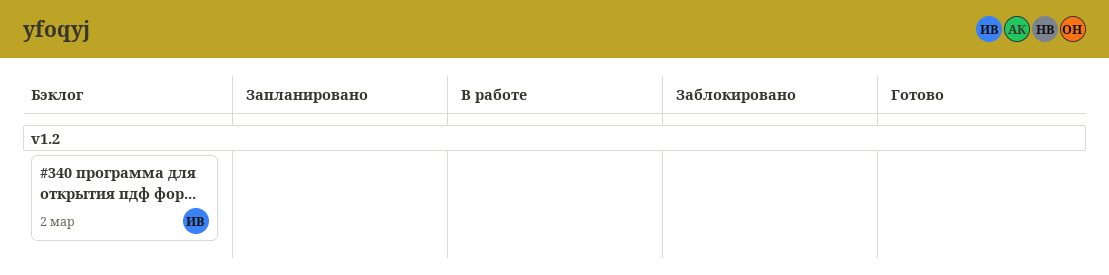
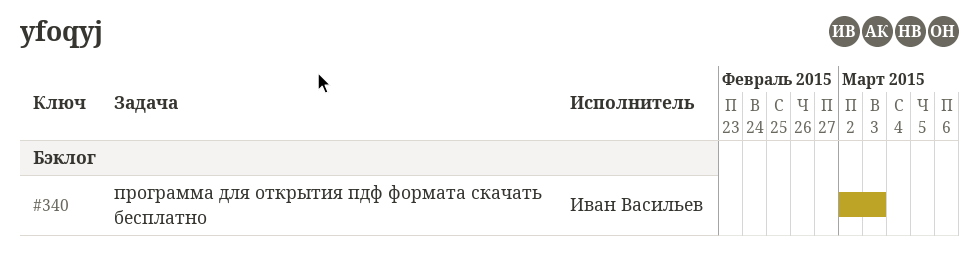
#340, due: Mar 2 -> Mar 3

